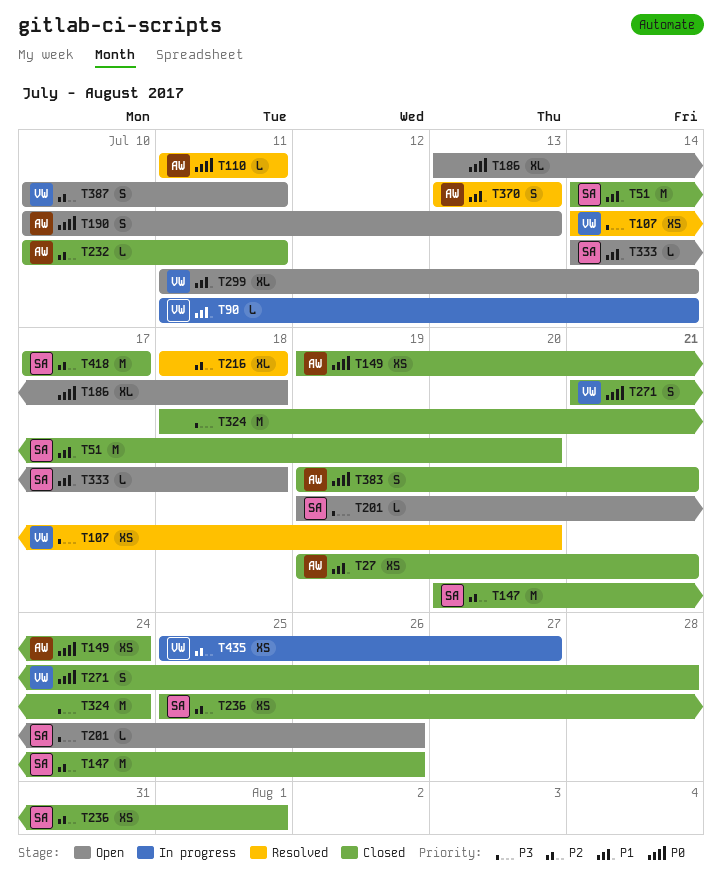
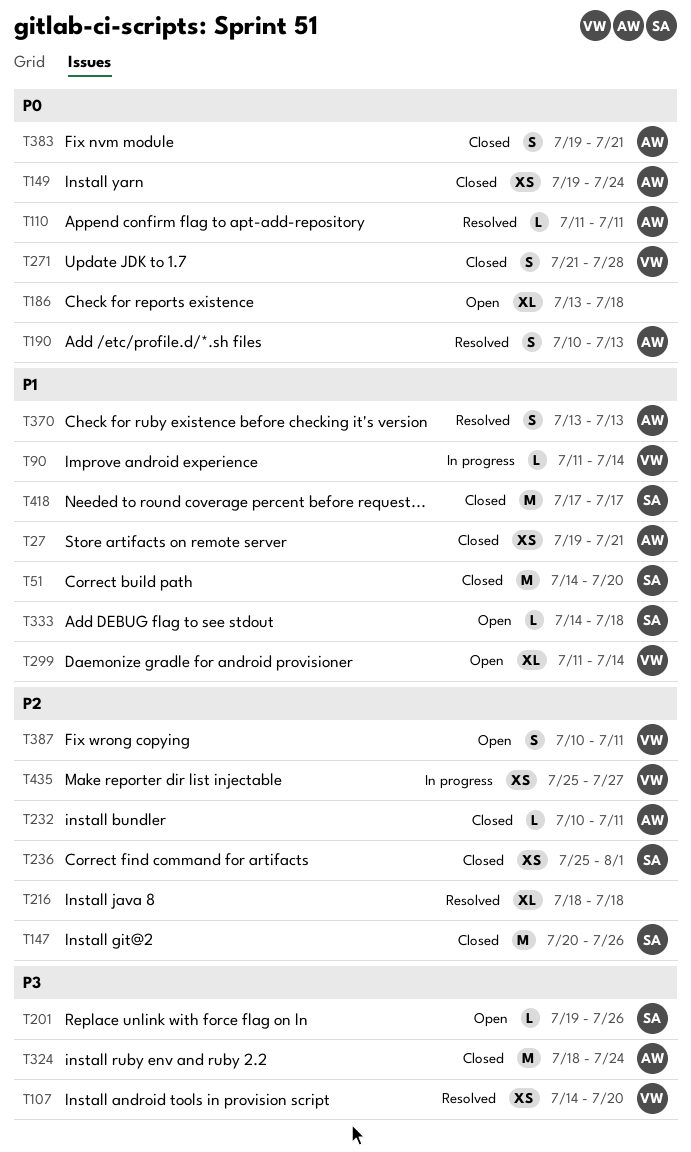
T190, status: Open -> Resolved
T324, owner: none -> AW
T418, priority: P2 -> P1

